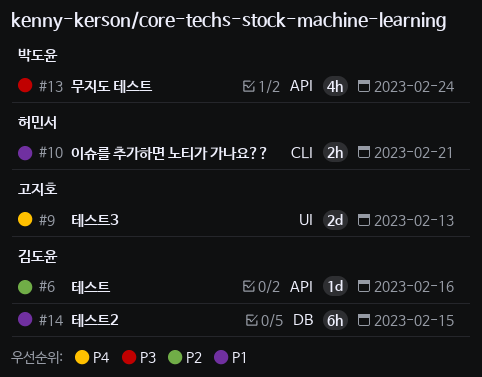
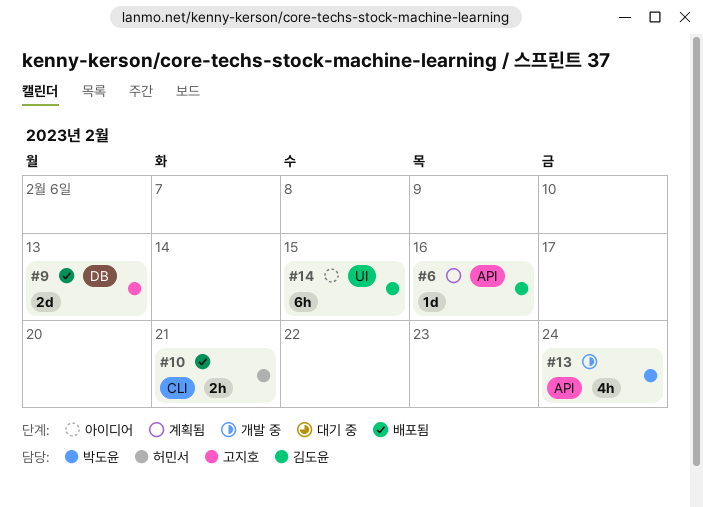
#9, label: UI -> DB
#14, label: DB -> UI

